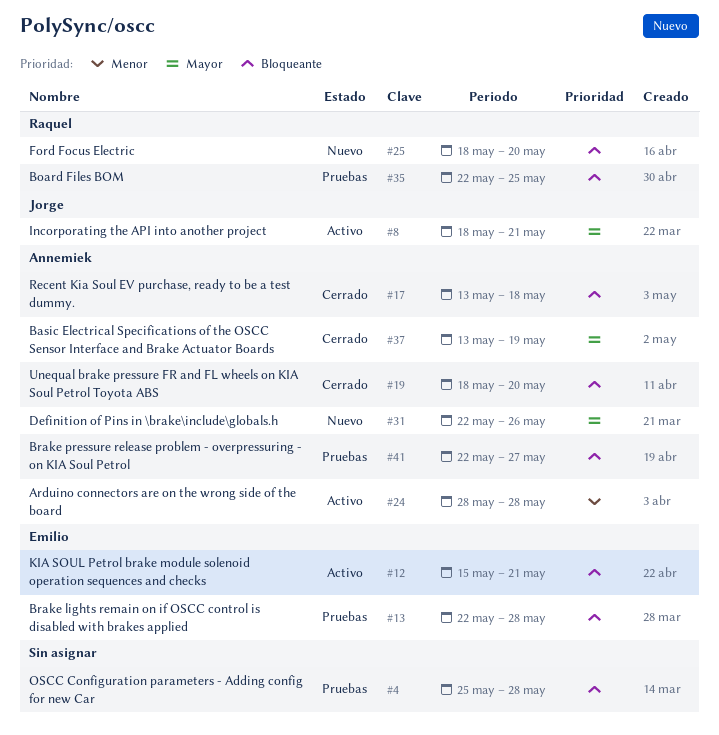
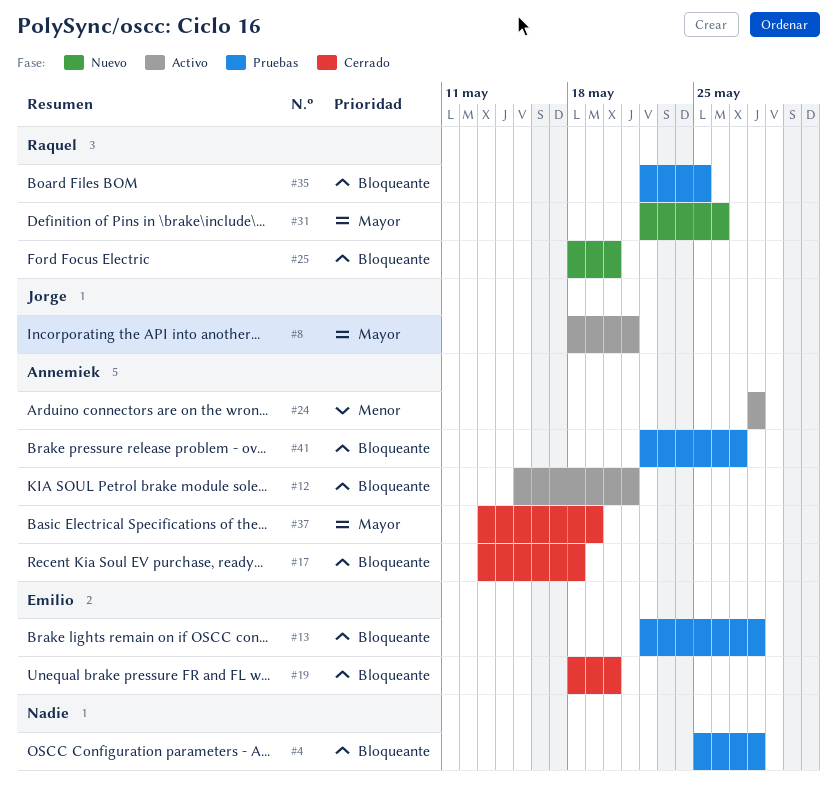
#12, owner: Emilio -> Annemiek
#19, owner: Annemiek -> Emilio
#31, owner: Annemiek -> Raquel

